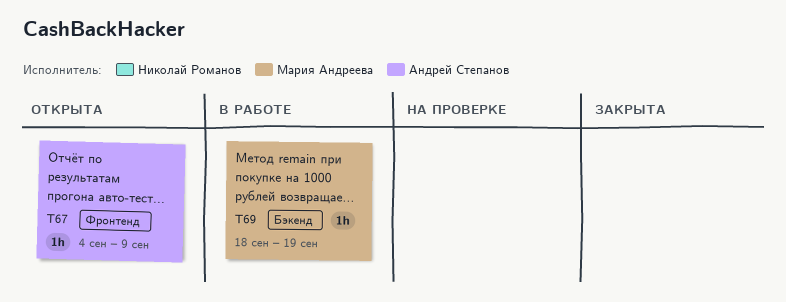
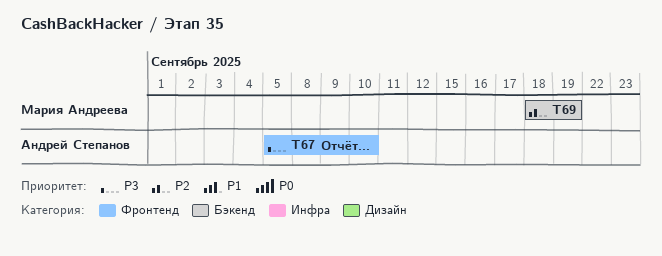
T67, start: Sep 4 -> Sep 5
T67, due: Sep 9 -> Sep 10

